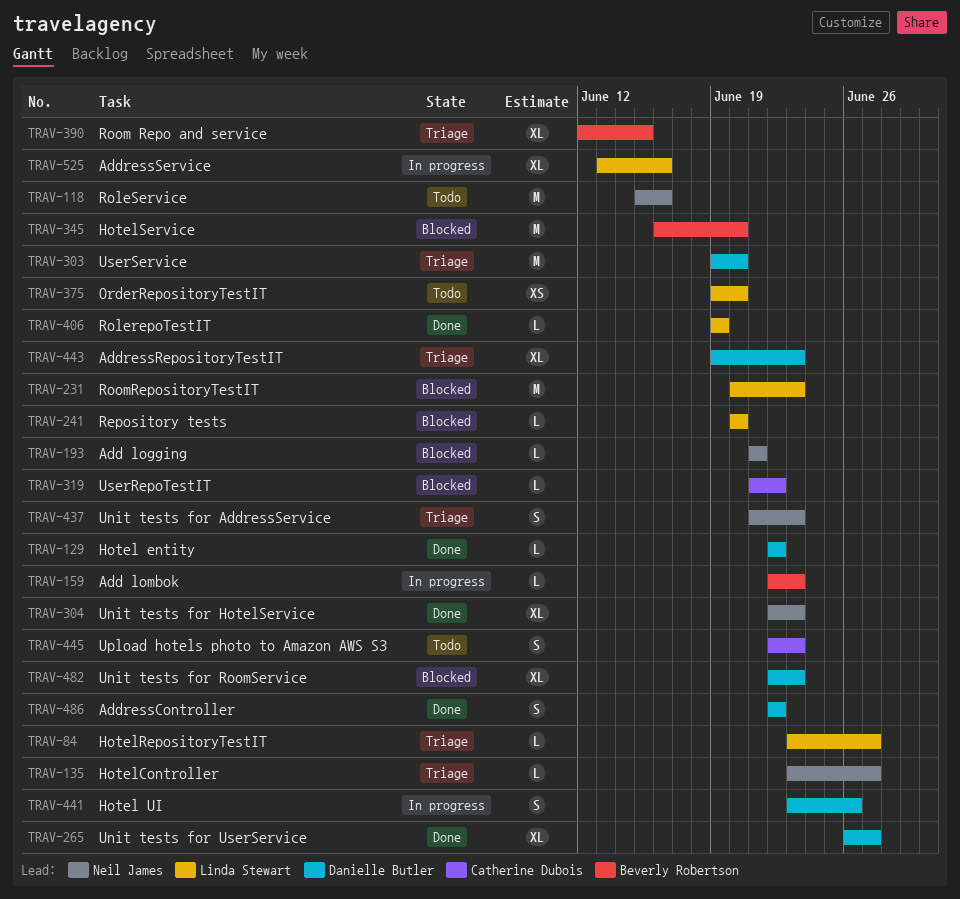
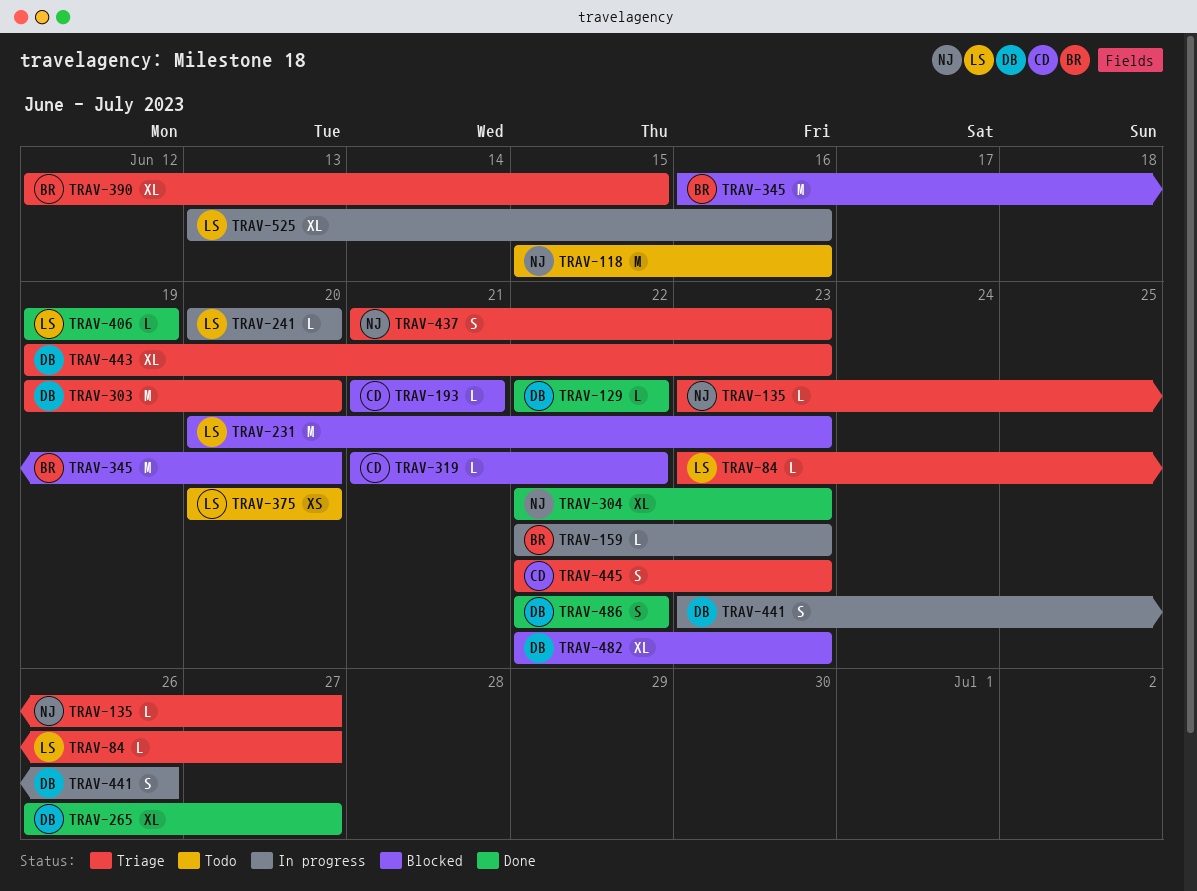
TRAV-193, owner: Neil James -> Catherine Dubois
TRAV-241, status: Blocked -> In progress
TRAV-375, start: Jun 19 -> Jun 20
TRAV-445, status: Todo -> Triage

